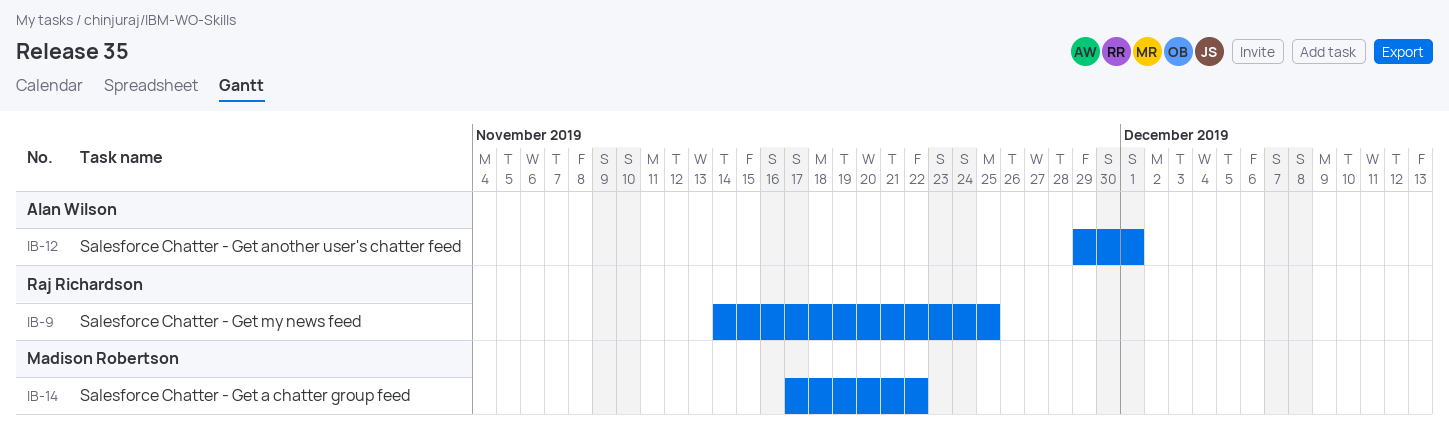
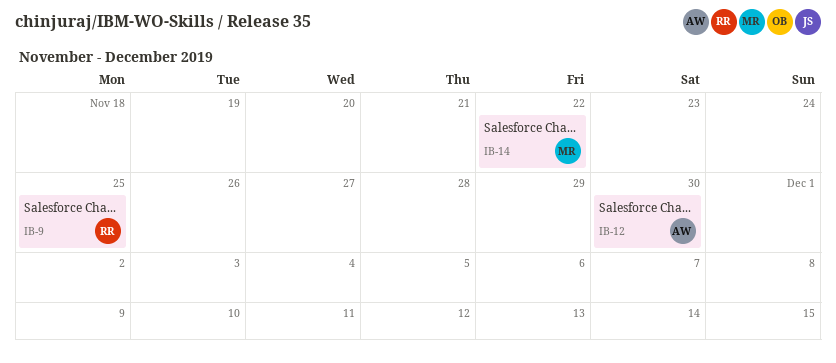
IB-12, due: Dec 1 -> Nov 30

